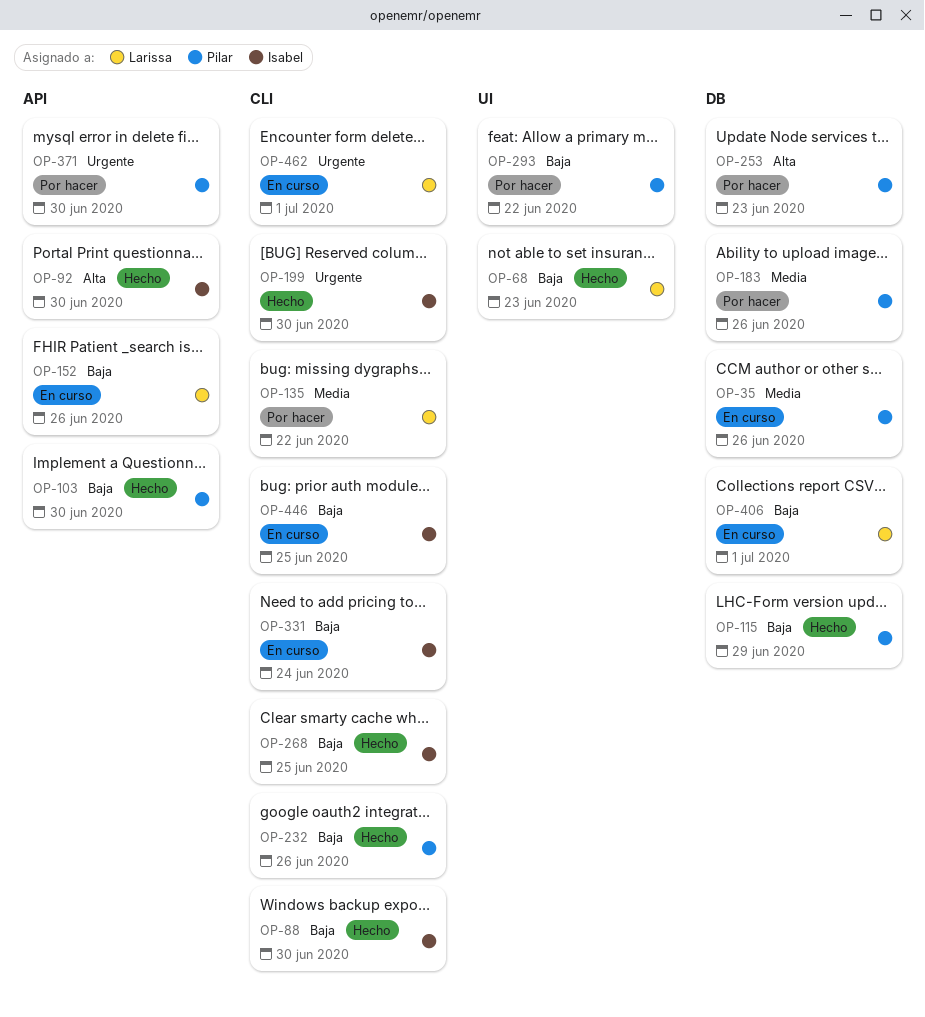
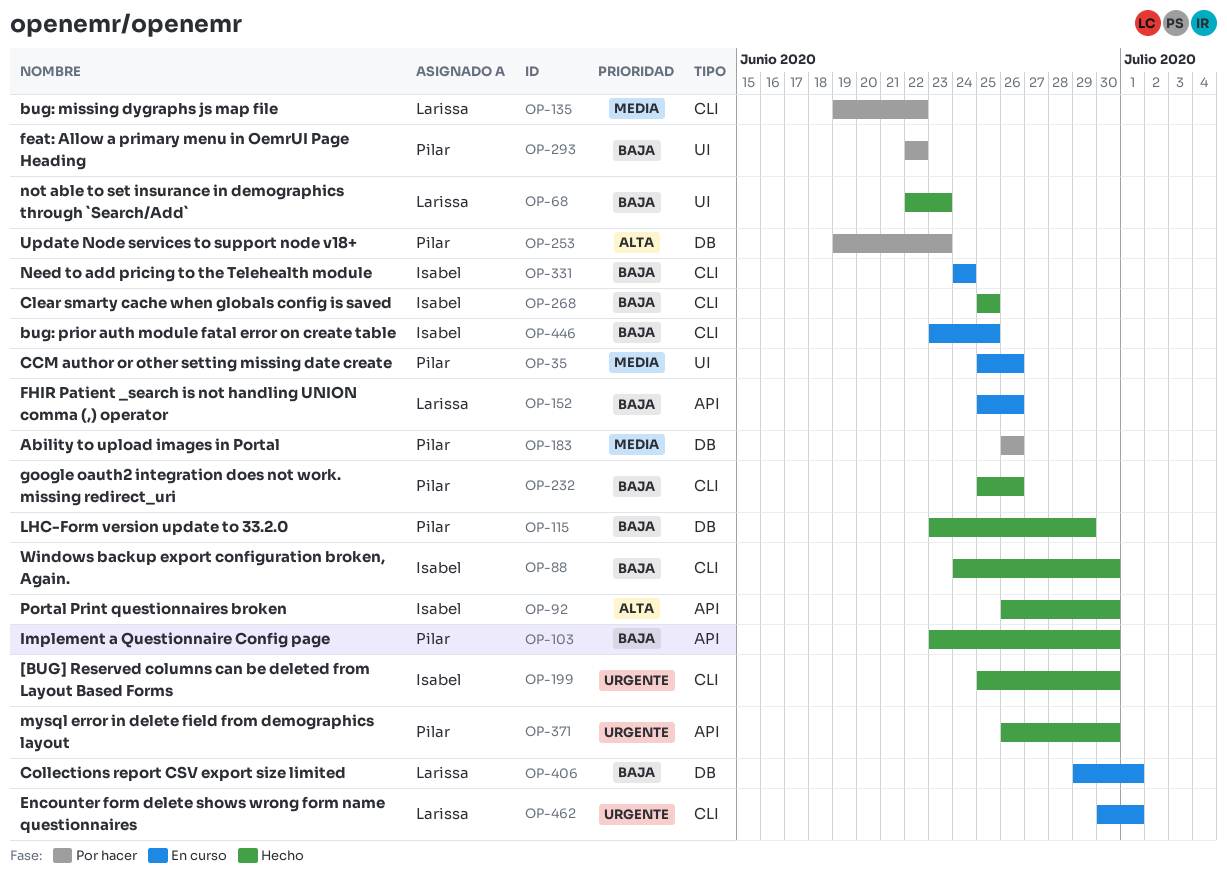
OP-35, label: DB -> UI
OP-371, status: Por hacer -> Hecho

